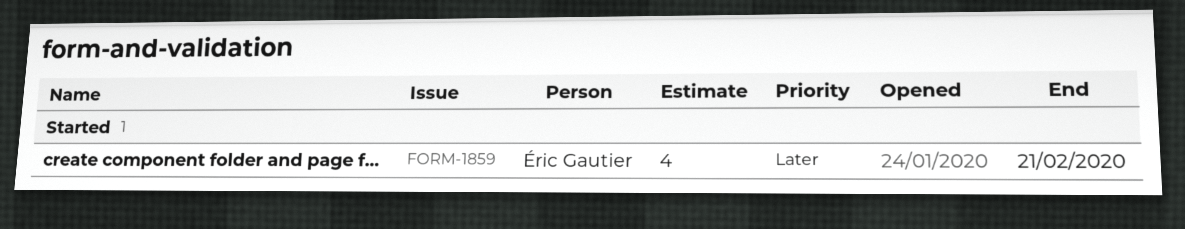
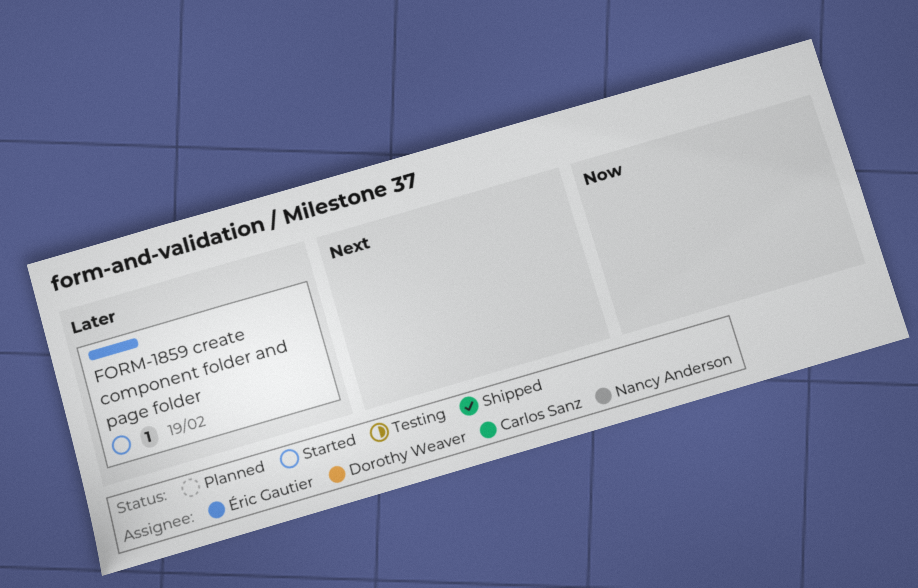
FORM-1859, estimate: 4 -> 1
FORM-1859, due: Feb 21 -> Feb 19

